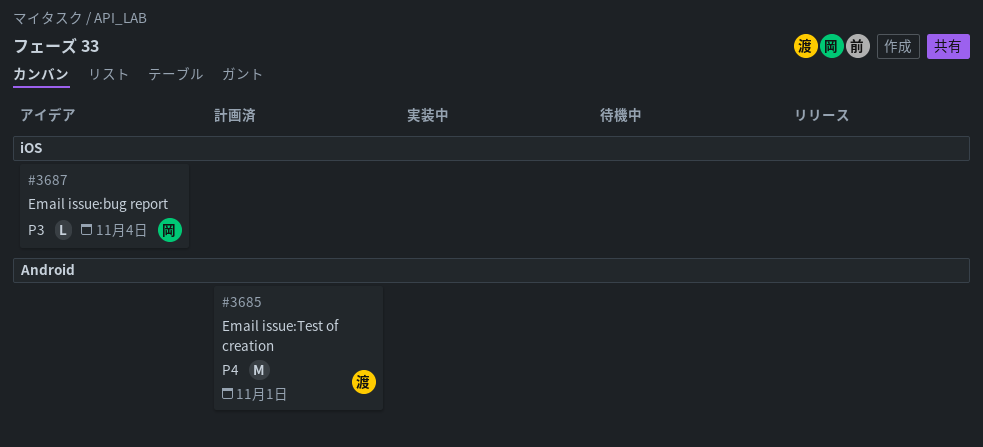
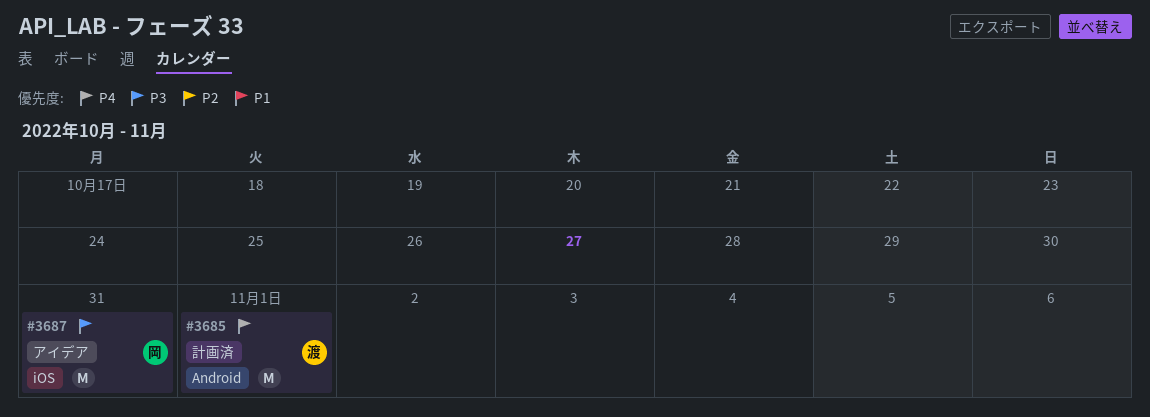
#3687, estimate: L -> M
#3687, due: Nov 4 -> Oct 31

